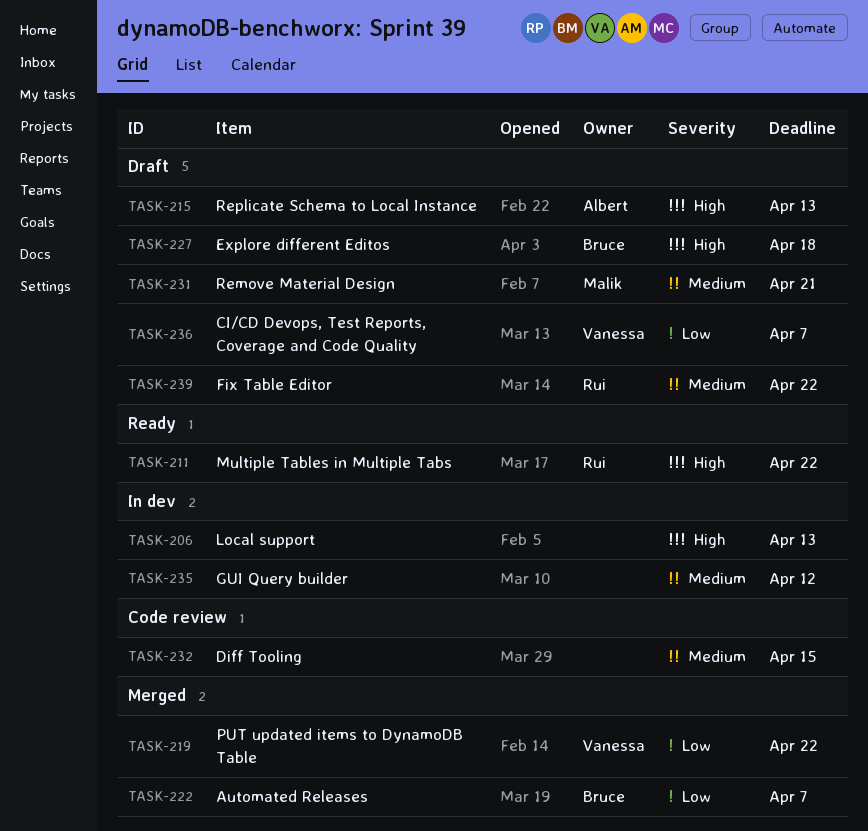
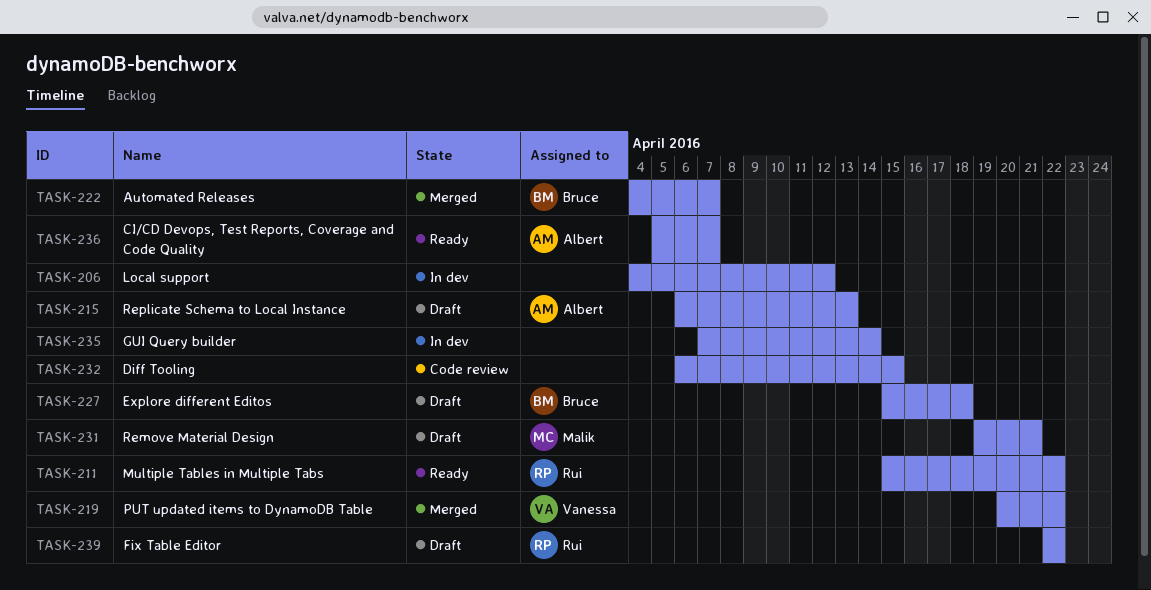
TASK-206, due: Apr 13 -> Apr 12
TASK-235, due: Apr 12 -> Apr 14
TASK-236, status: Draft -> Ready
TASK-236, owner: Vanessa -> Albert

